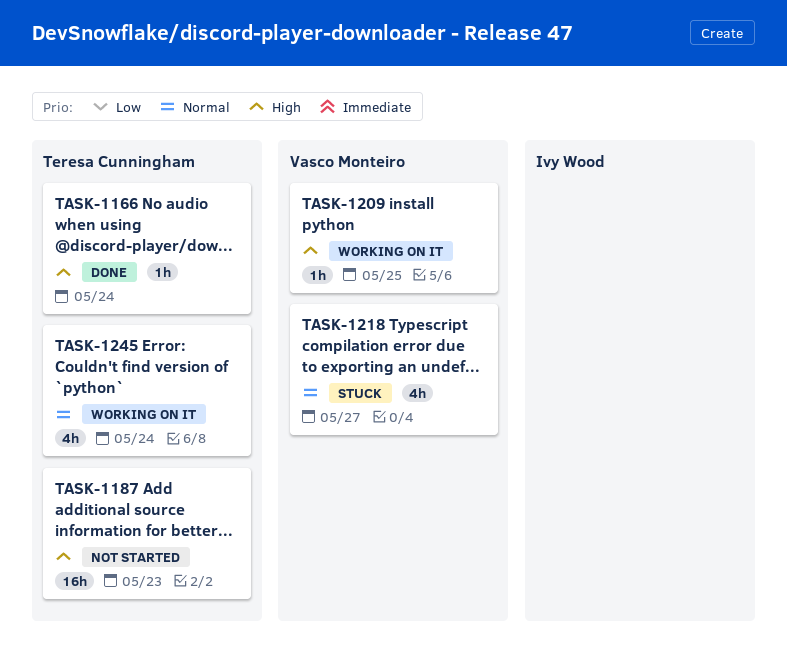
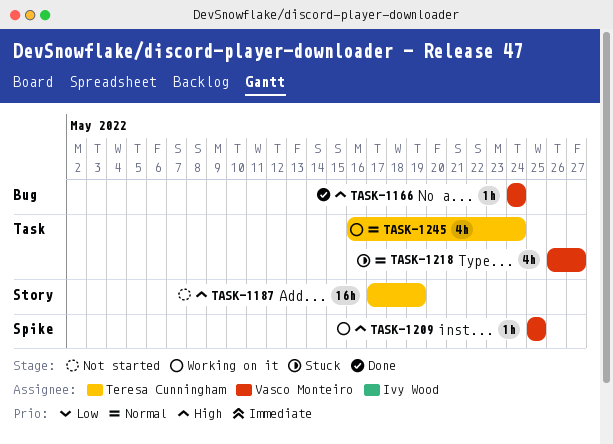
TASK-1166, owner: Teresa Cunningham -> Vasco Monteiro
TASK-1187, due: May 23 -> May 19

